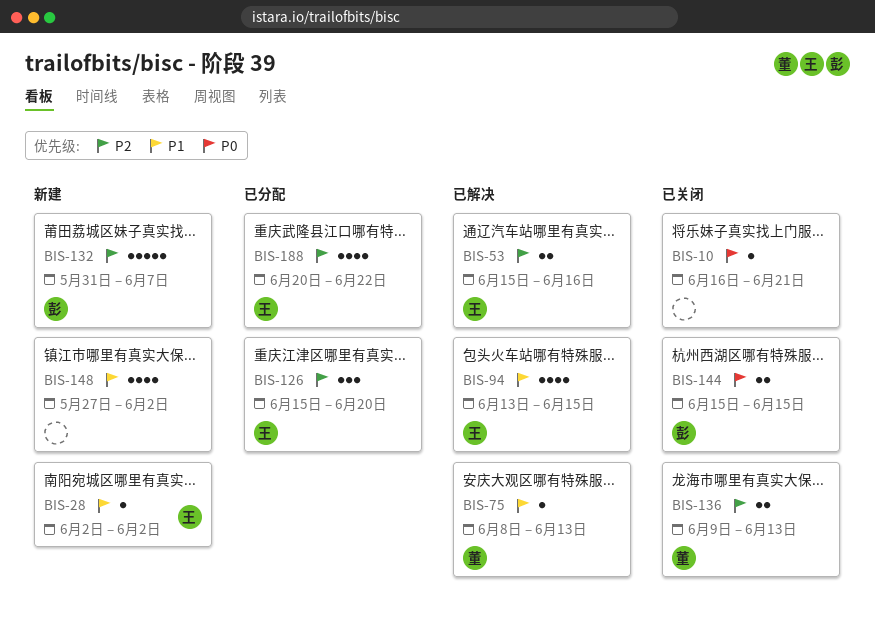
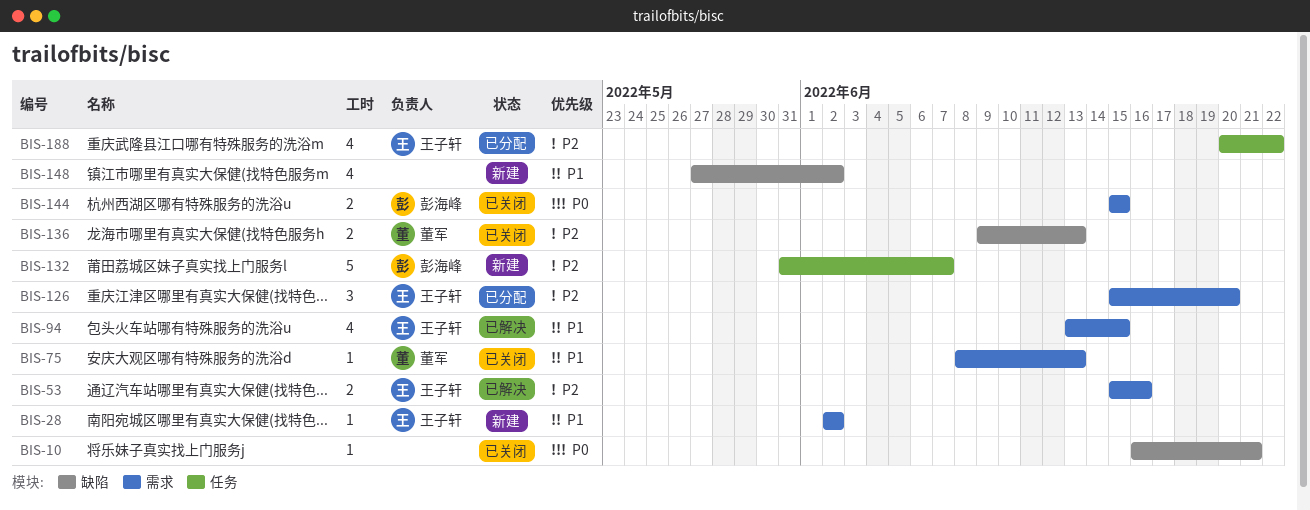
BIS-75, status: 已解决 -> 已关闭

